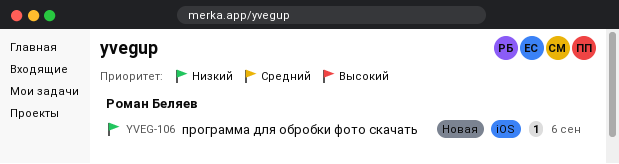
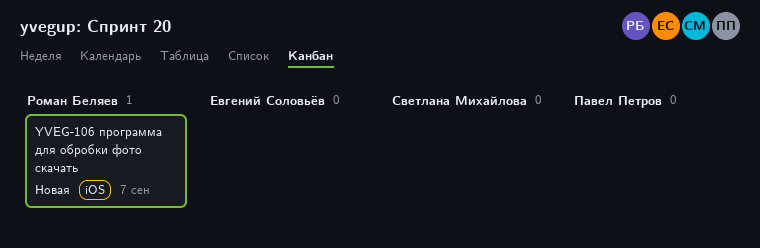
YVEG-106, due: Sep 6 -> Sep 7

